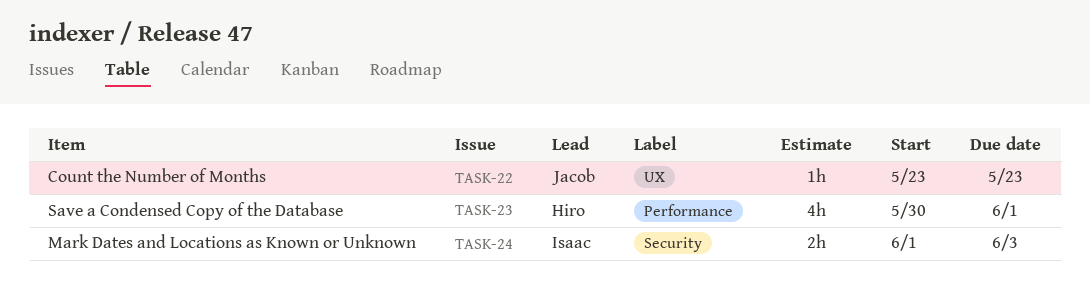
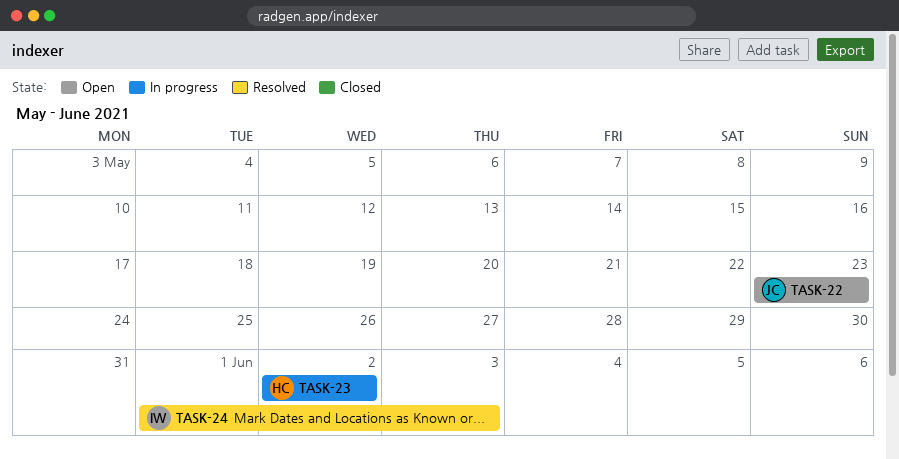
TASK-23, start: May 30 -> Jun 2
TASK-23, due: Jun 1 -> Jun 2

